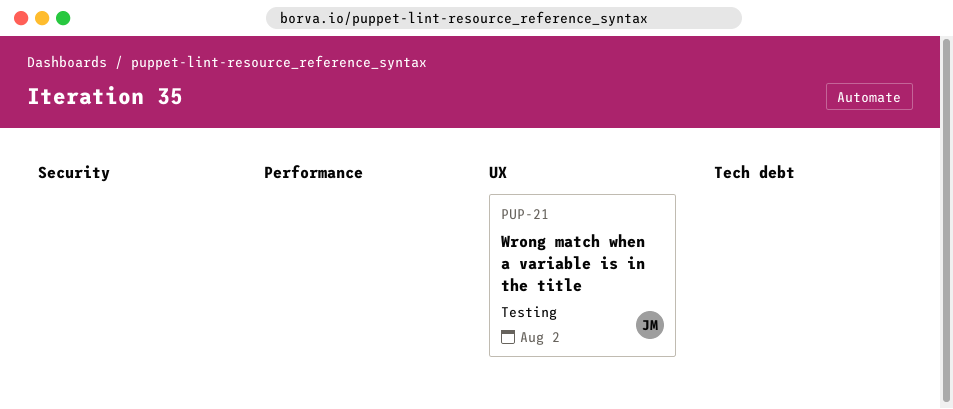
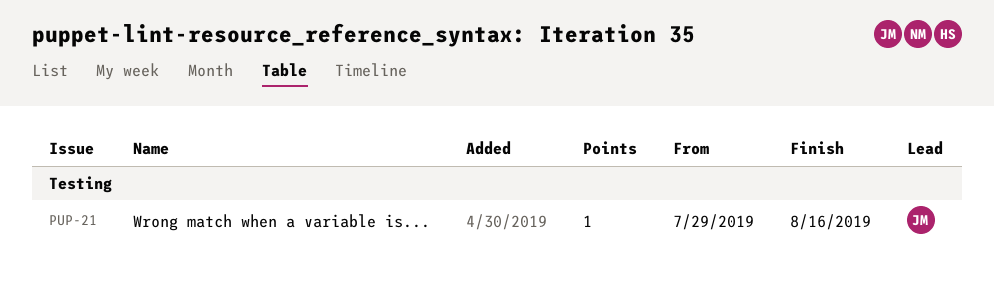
PUP-21, due: Aug 2 -> Aug 16

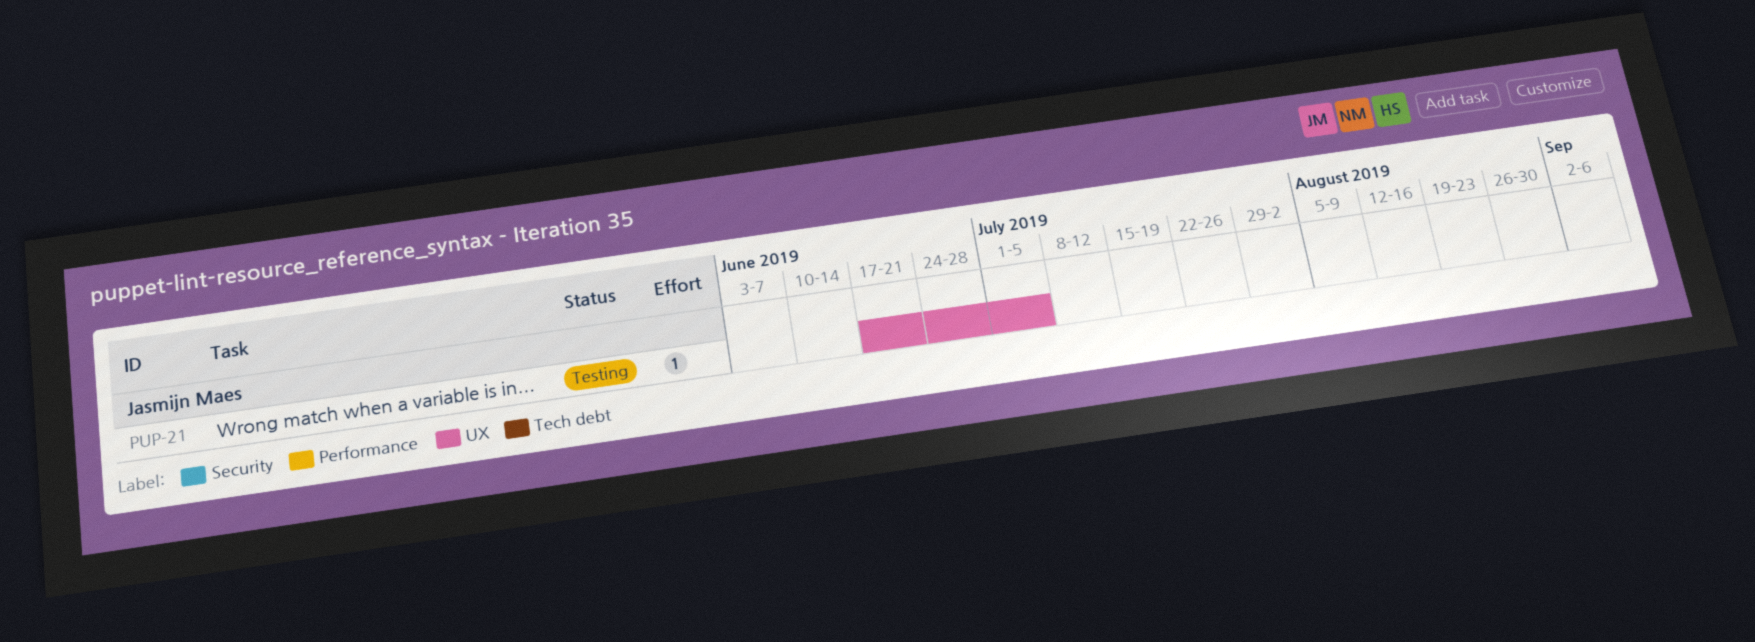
PUP-21, start: Jul 29 -> Jun 17
PUP-21, due: Aug 16 -> Jul 5

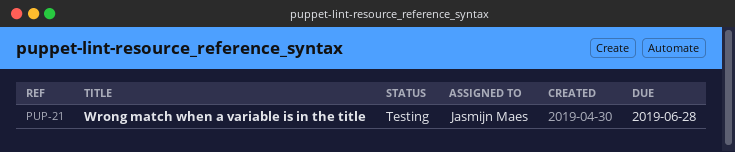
PUP-21, due: Jul 5 -> Jun 28

